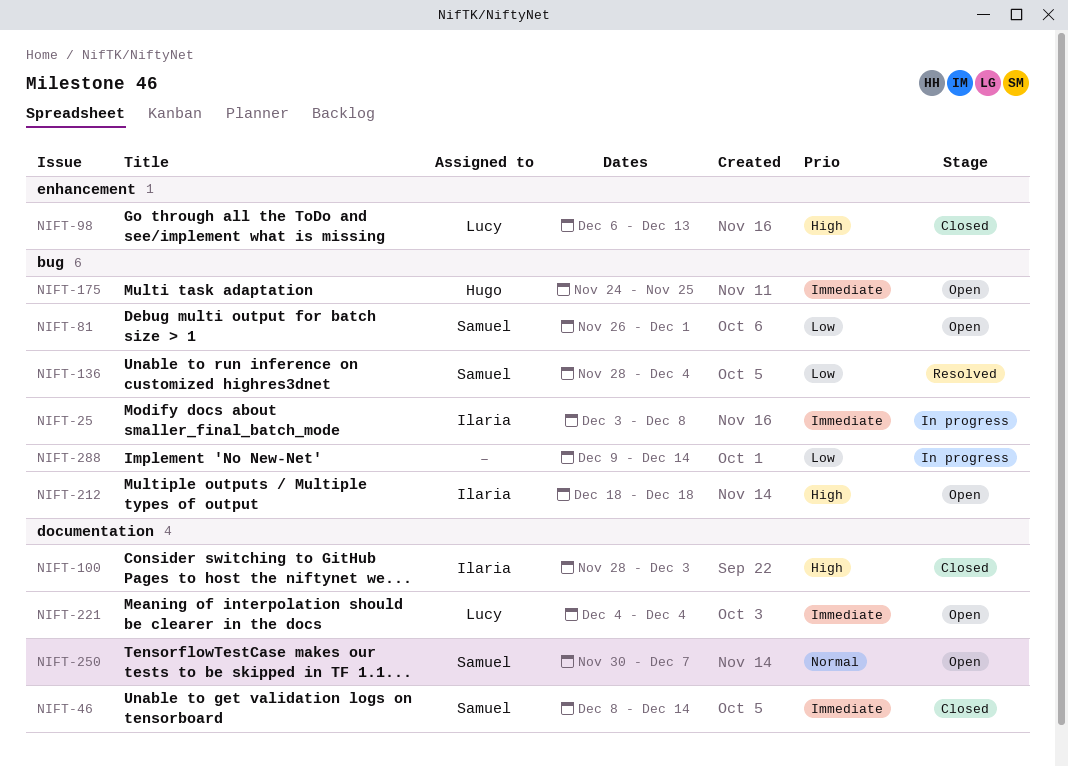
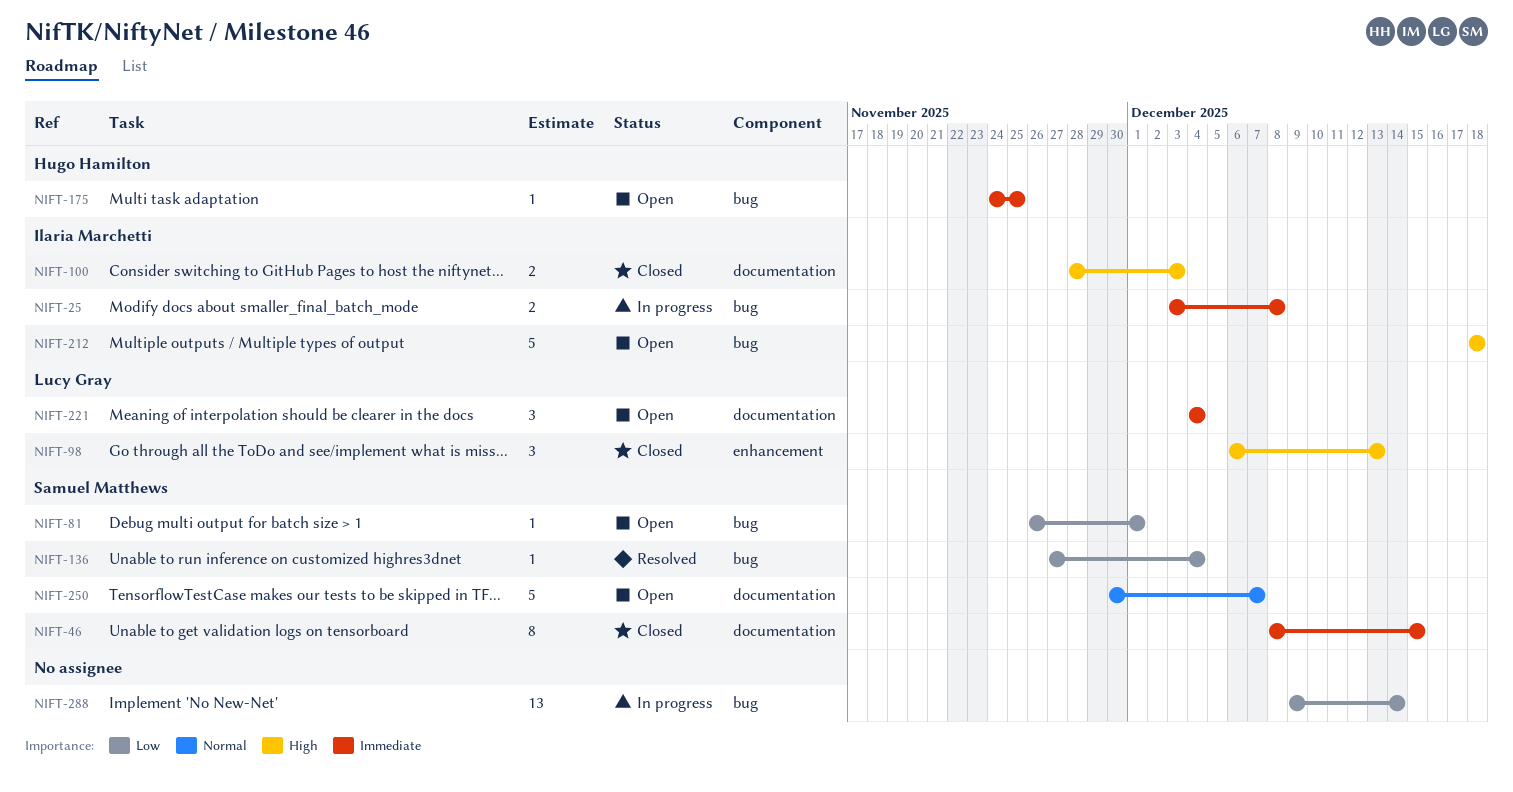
NIFT-46, due: Dec 14 -> Dec 15
NIFT-136, start: Nov 28 -> Nov 27

